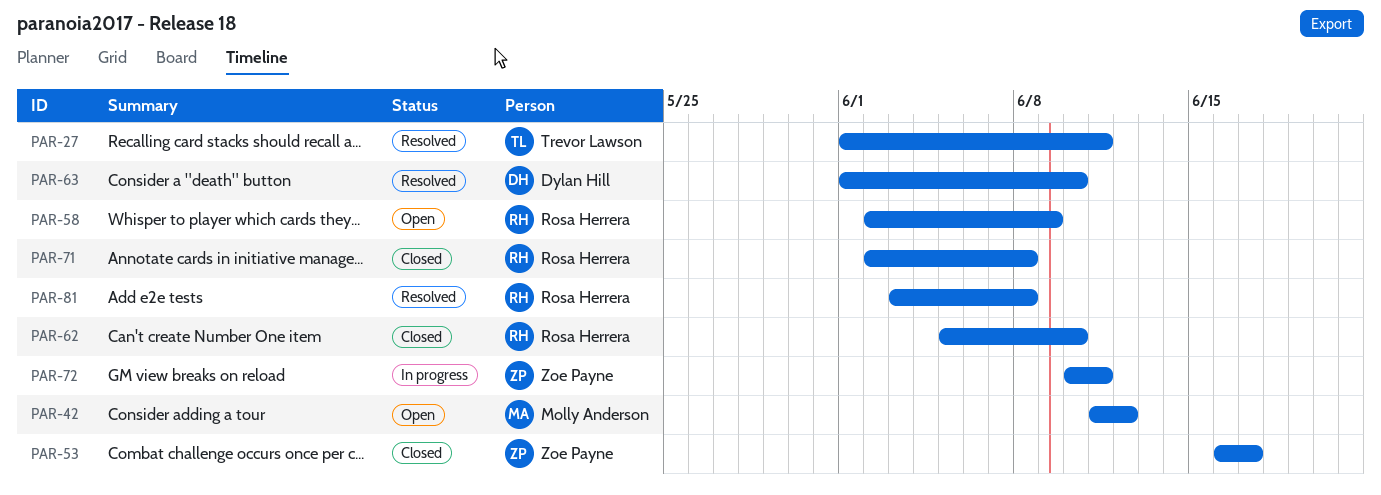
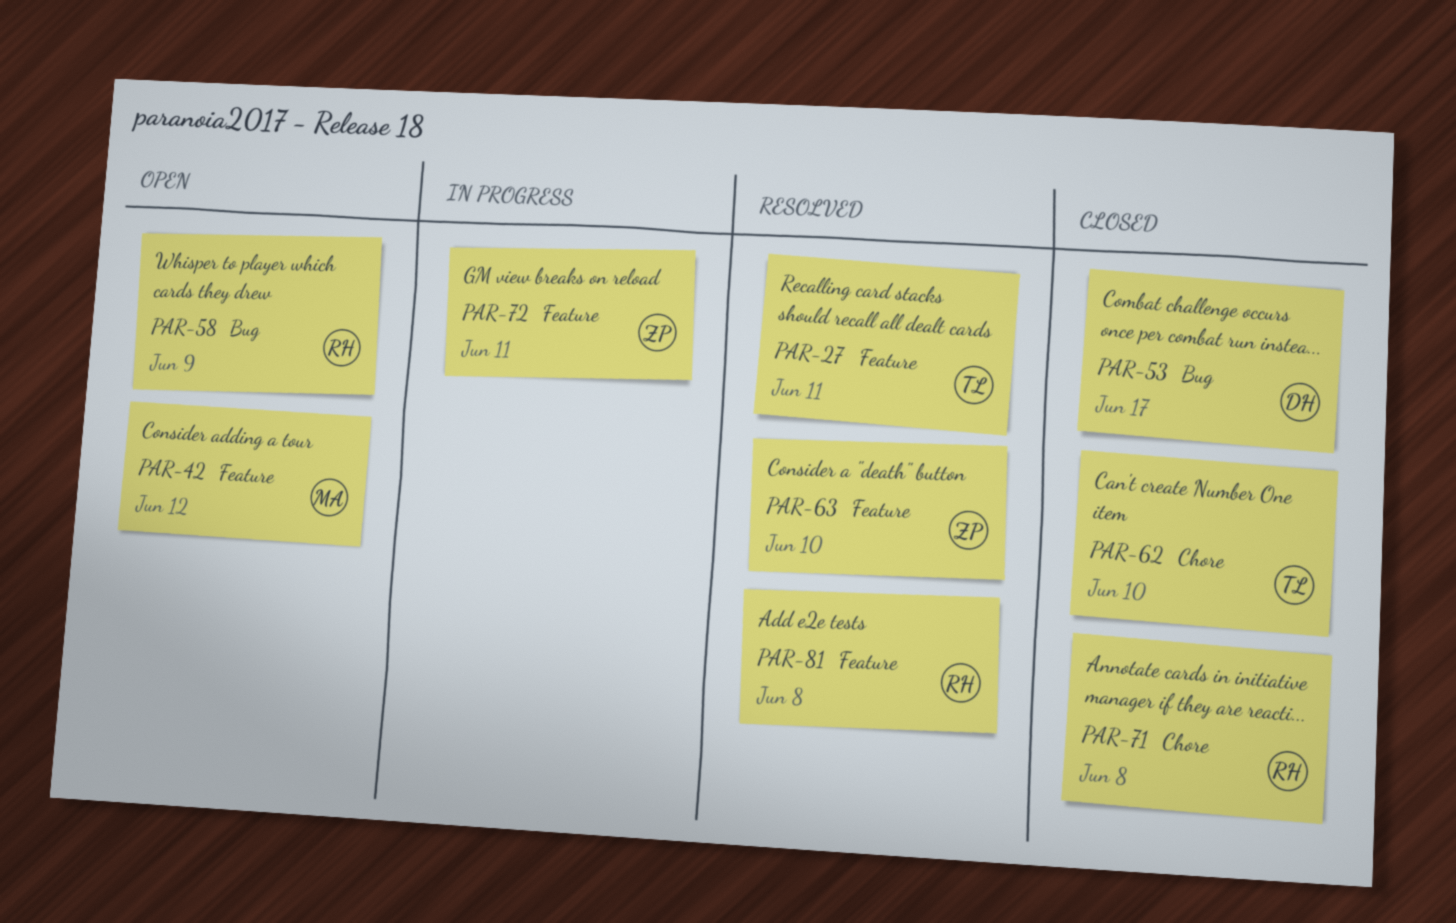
PAR-53, owner: Zoe Payne -> Dylan Hill
PAR-62, owner: Rosa Herrera -> Trevor Lawson
PAR-63, owner: Dylan Hill -> Zoe Payne

